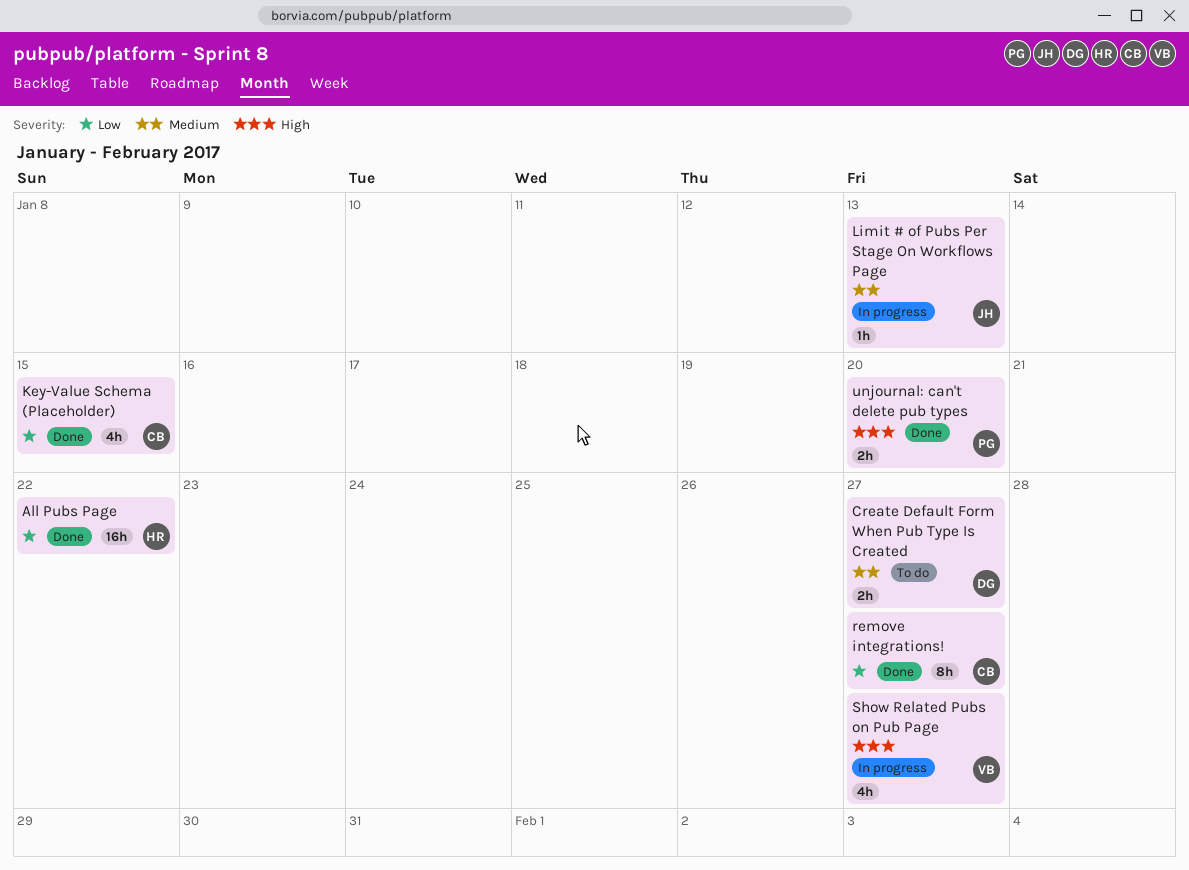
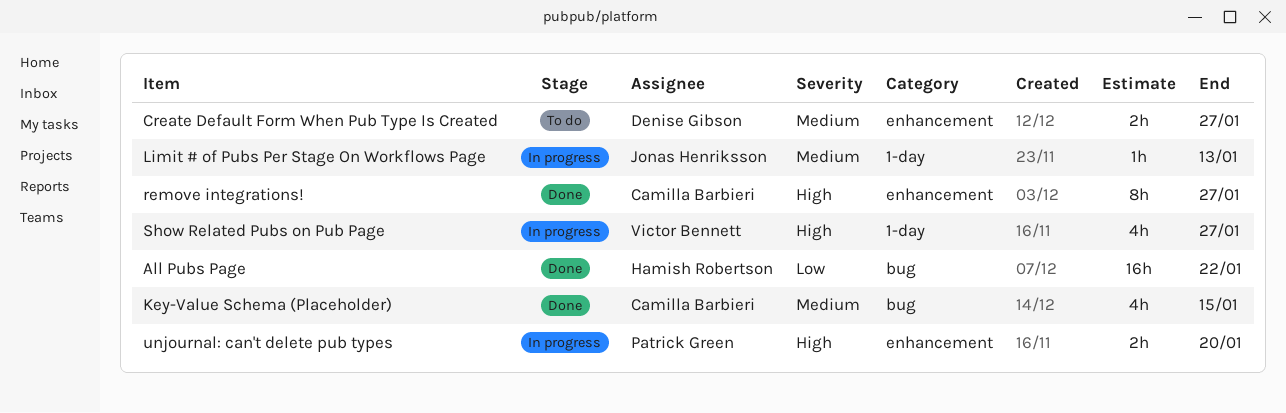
Key-Value Schema (Placeholder), priority: Low -> Medium
remove integrations!, priority: Low -> High
unjournal: can't delete pub types, status: Done -> In progress

